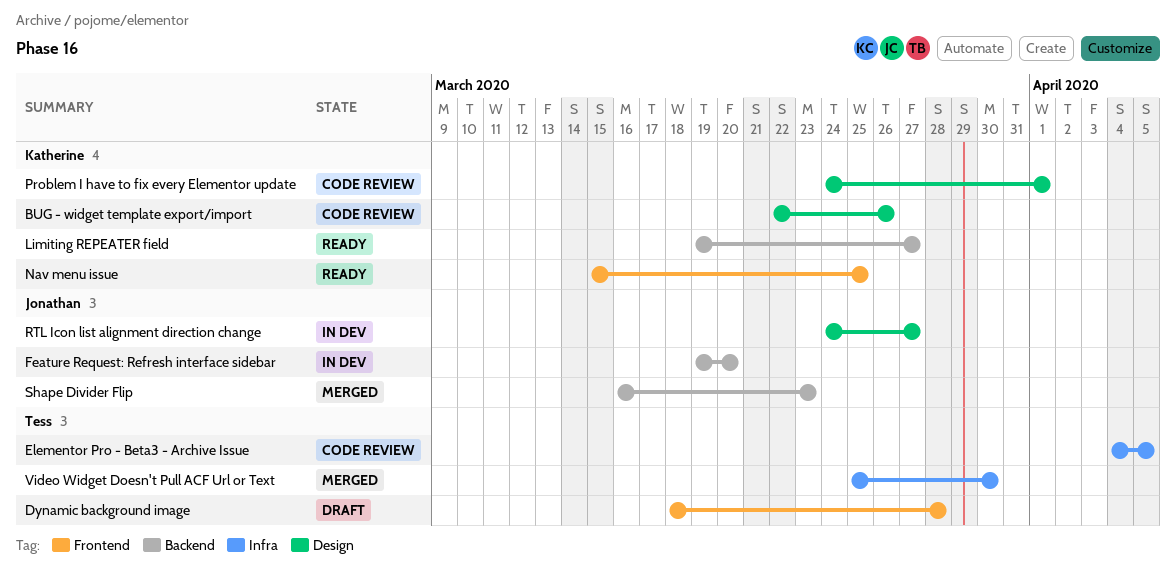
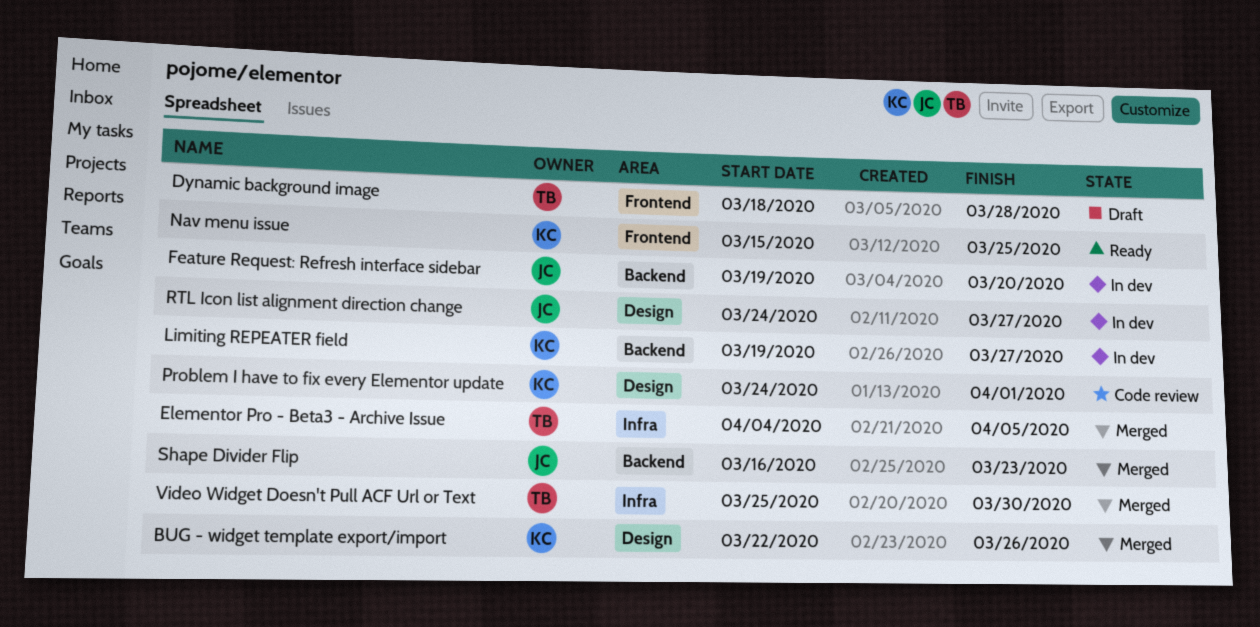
BUG - widget template export/import, status: Code review -> Merged
Elementor Pro - Beta3 - Archive Issue, status: Code review -> Merged
Limiting REPEATER field, status: Ready -> In dev

